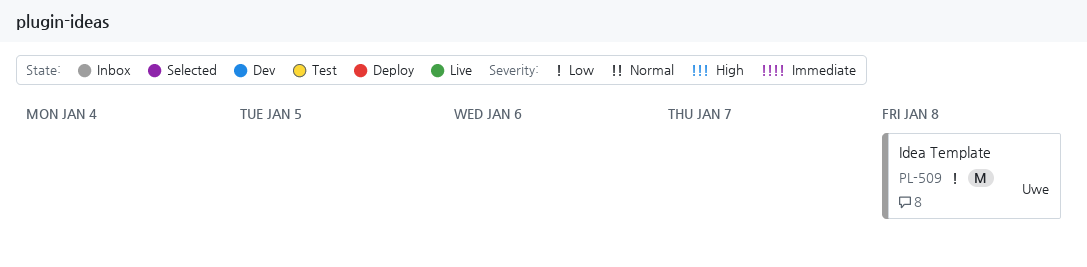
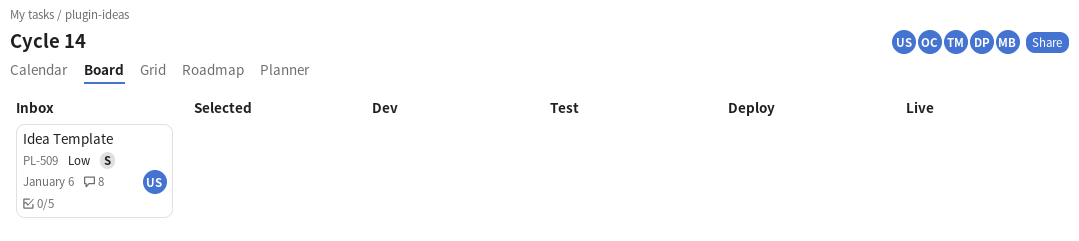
PL-509, estimate: M -> S
PL-509, due: Jan 8 -> Jan 6

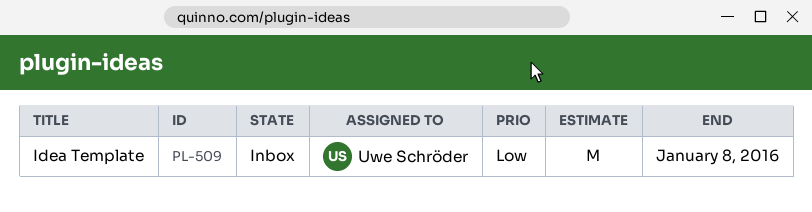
PL-509, estimate: S -> M
PL-509, due: Jan 6 -> Jan 8

